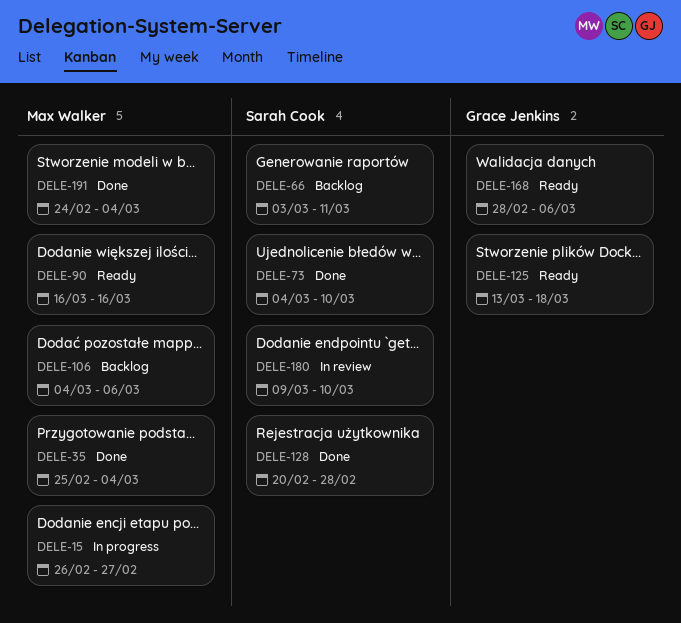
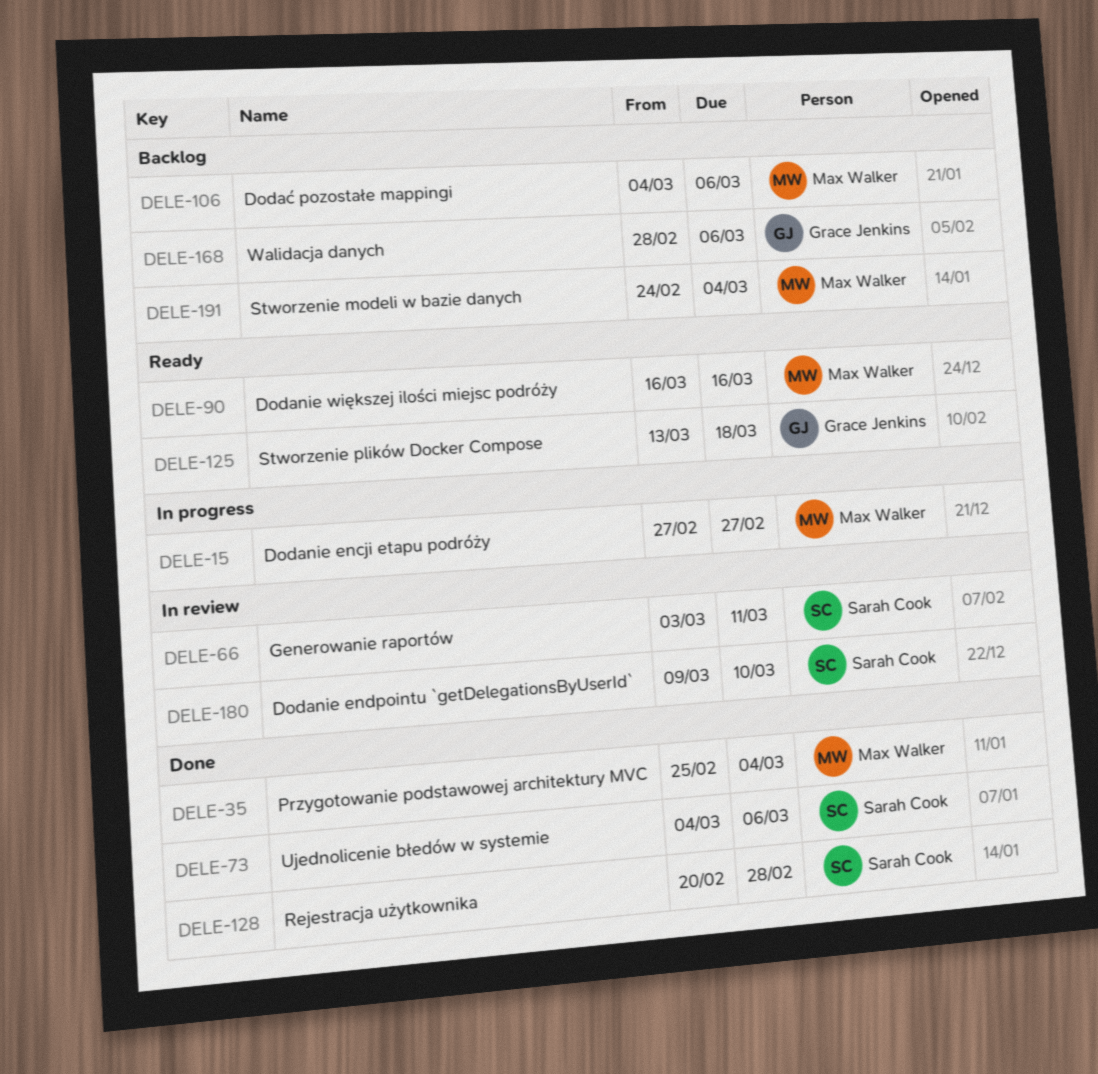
DELE-15, start: Feb 26 -> Feb 27
DELE-66, status: Backlog -> In review
DELE-73, due: Mar 10 -> Mar 6
DELE-168, status: Ready -> Backlog
DELE-191, status: Done -> Backlog

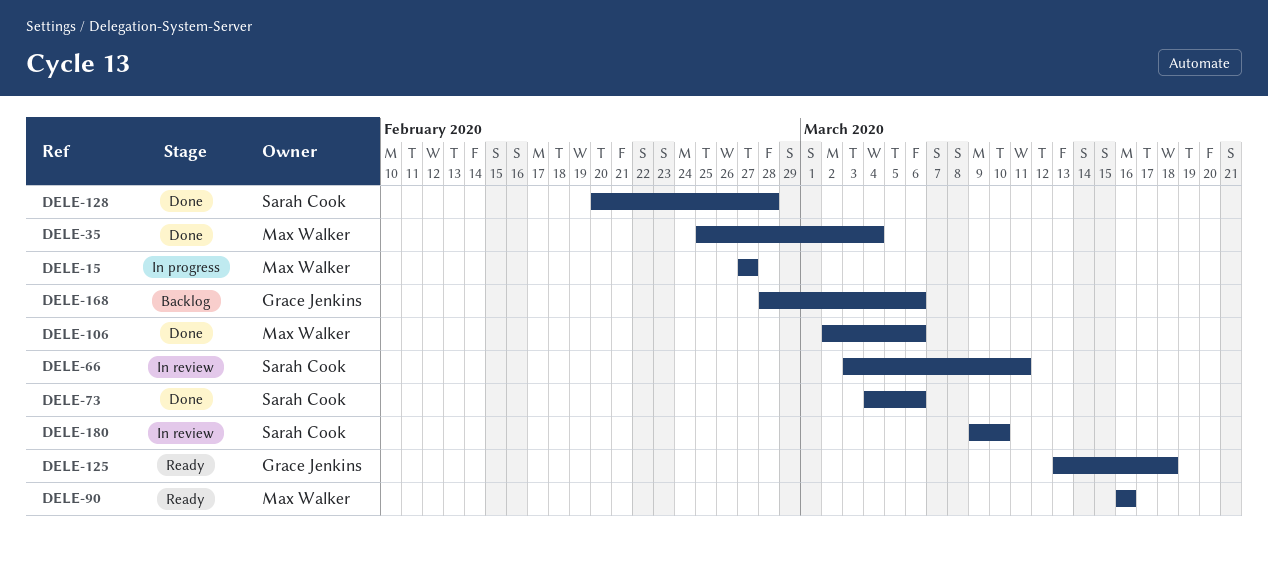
DELE-106, status: Backlog -> Done
DELE-106, start: Mar 4 -> Mar 2
DELE-191: present -> none

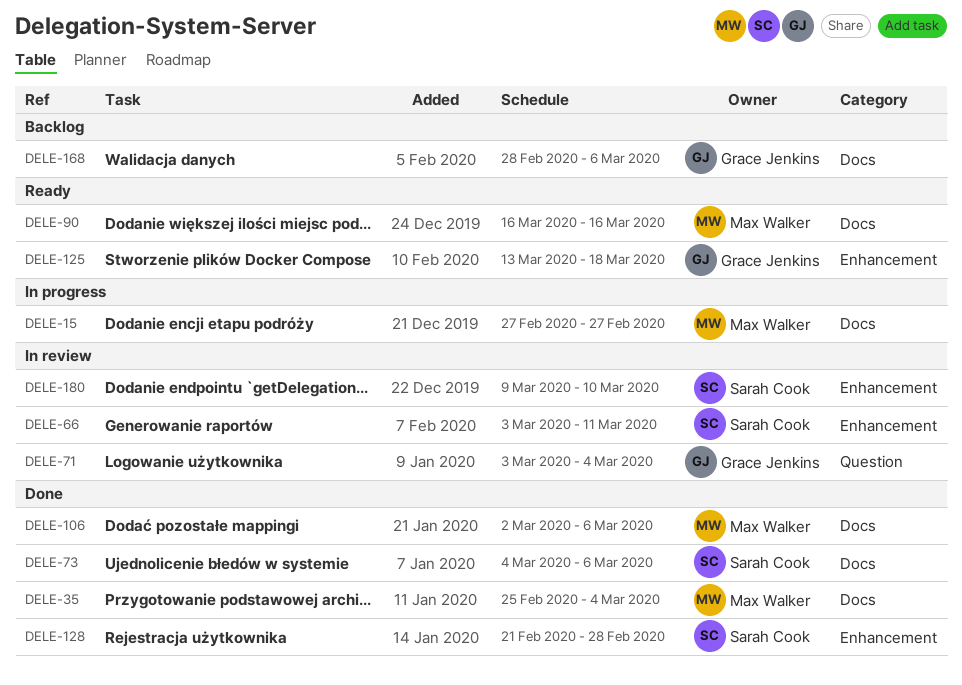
DELE-71: none -> present
DELE-128, start: Feb 20 -> Feb 21

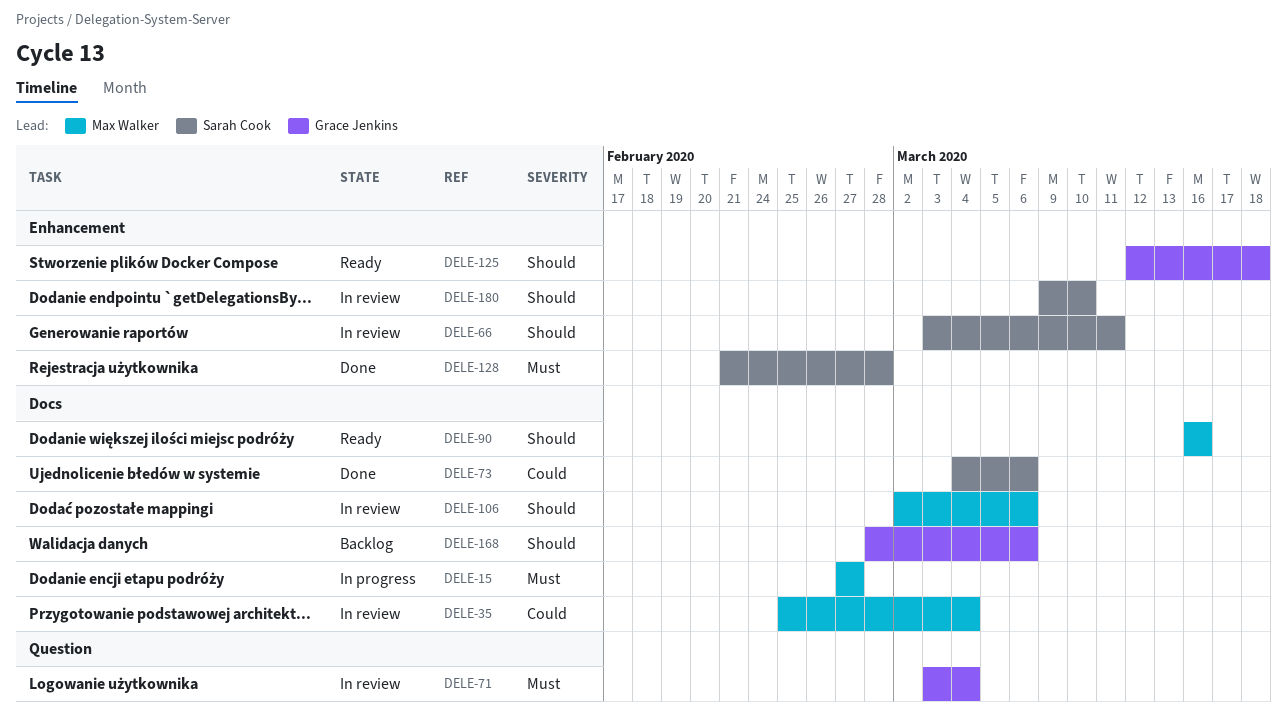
DELE-35, status: Done -> In review
DELE-106, status: Done -> In review
DELE-125, start: Mar 13 -> Mar 12

